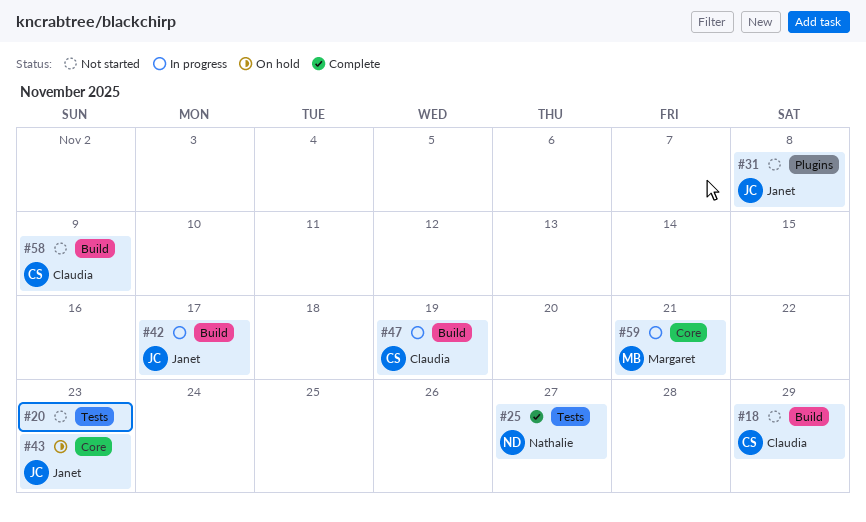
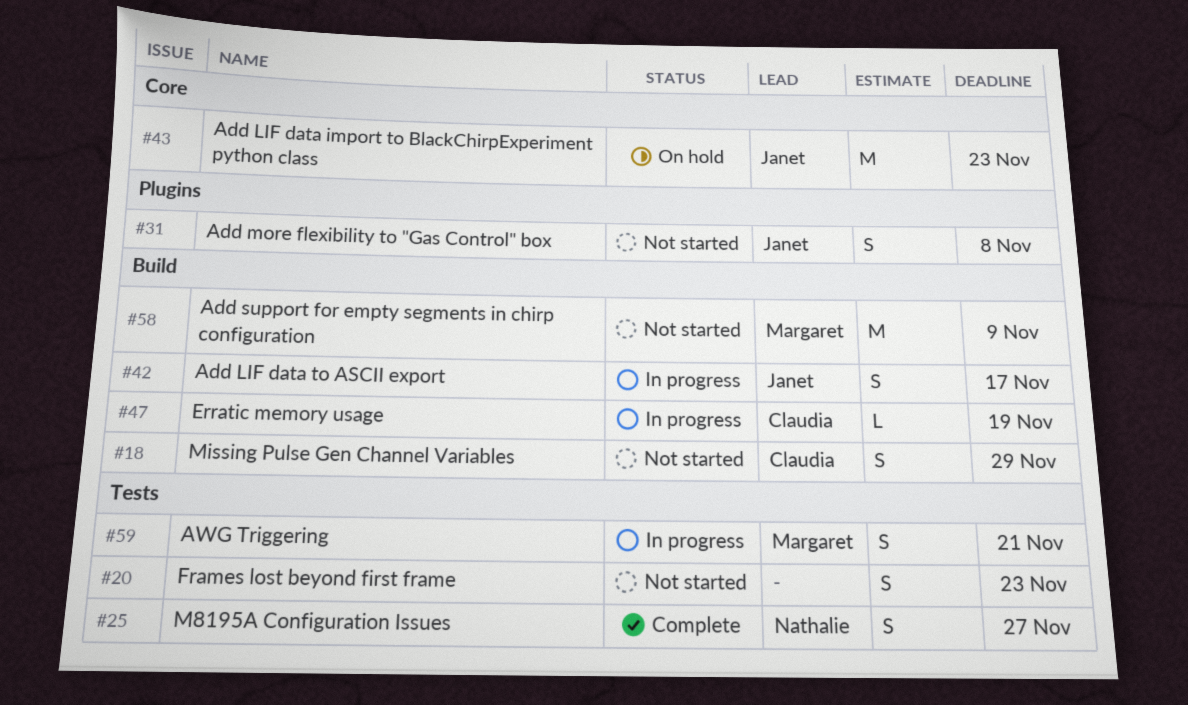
#58, owner: Claudia -> Margaret
#59, label: Core -> Tests

